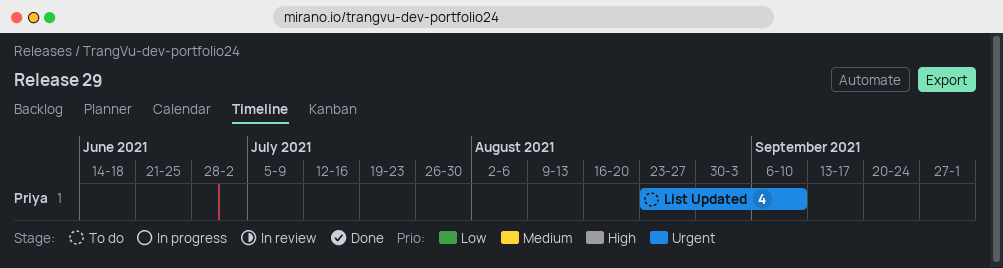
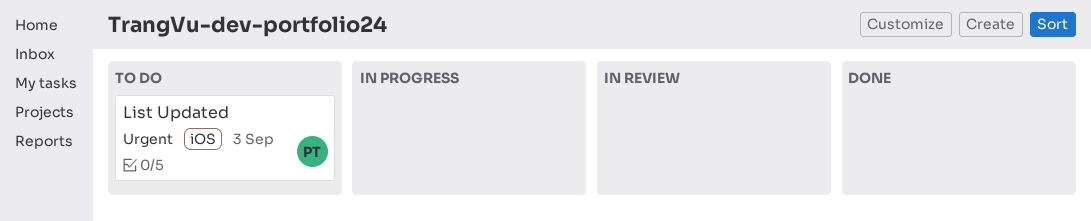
List Updated, due: Sep 10 -> Sep 3

